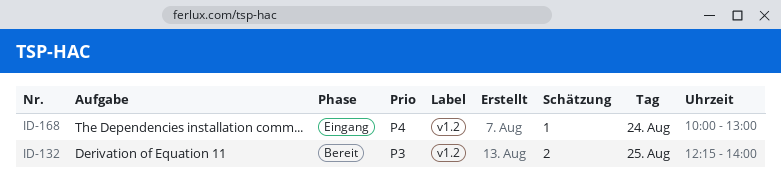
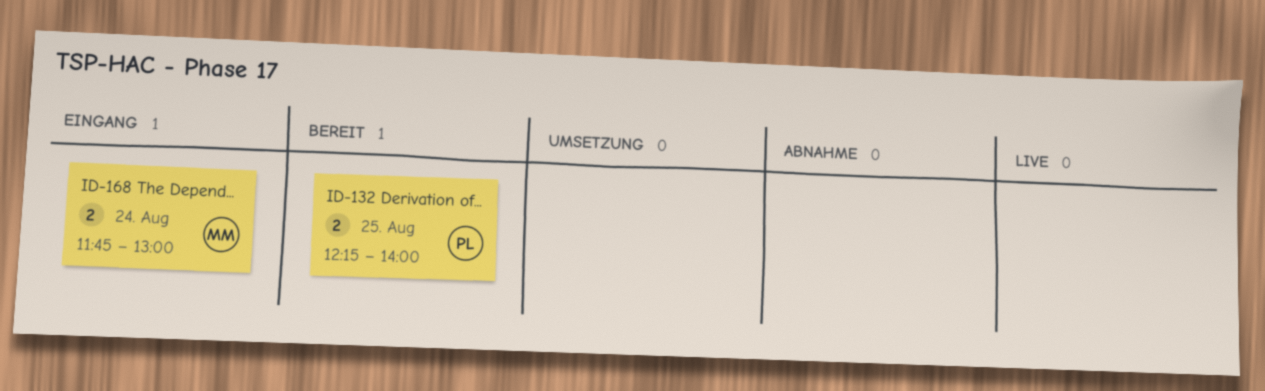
ID-168, estimate: 1 -> 2
ID-168, begins: 10:00 -> 11:45

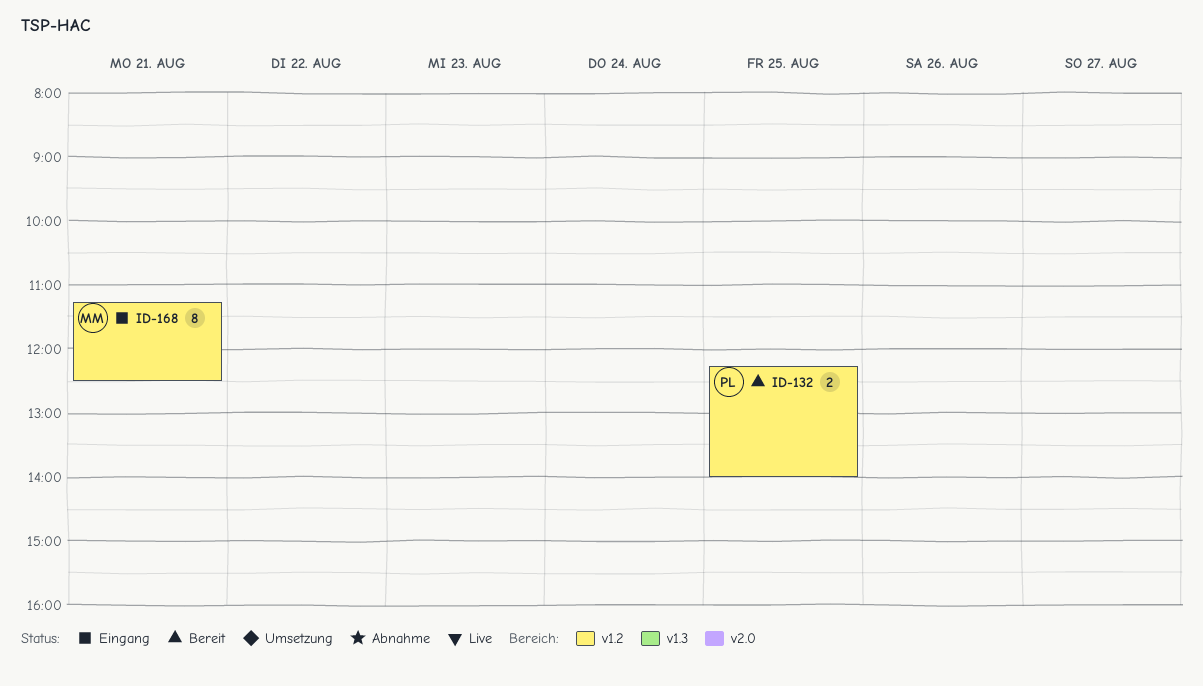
ID-168, estimate: 2 -> 8
ID-168, day: Aug 24 -> Aug 21
ID-168, begins: 11:45 -> 11:15
ID-168, ends: 13:00 -> 12:30

